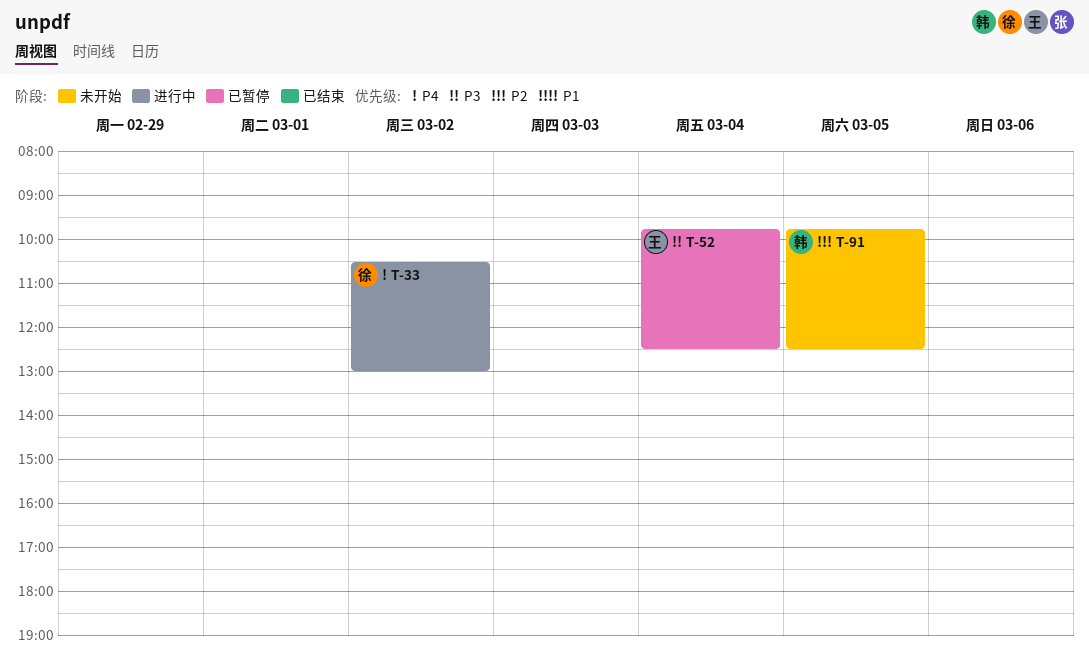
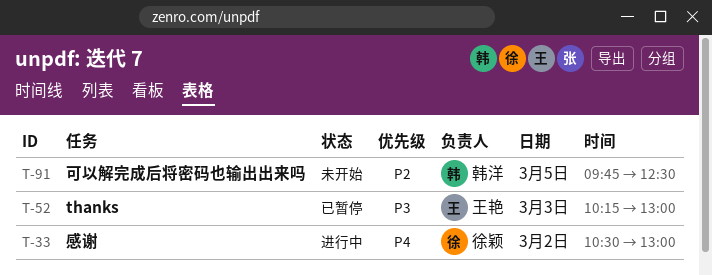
T-52, day: Mar 4 -> Mar 3
T-52, begins: 09:45 -> 10:15
T-52, ends: 12:30 -> 13:00

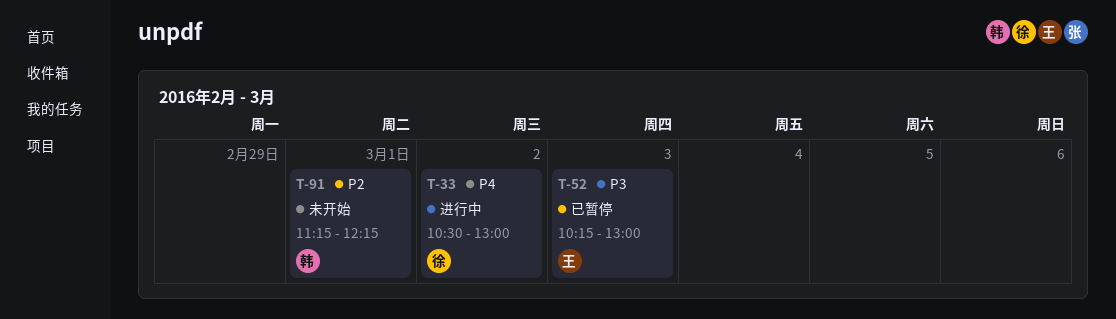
T-91, day: Mar 5 -> Mar 1
T-91, begins: 09:45 -> 11:15
T-91, ends: 12:30 -> 12:15

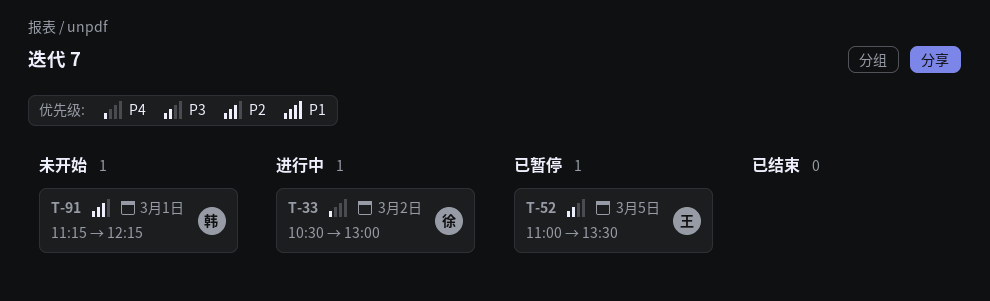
T-52, day: Mar 3 -> Mar 5
T-52, begins: 10:15 -> 11:00
T-52, ends: 13:00 -> 13:30

